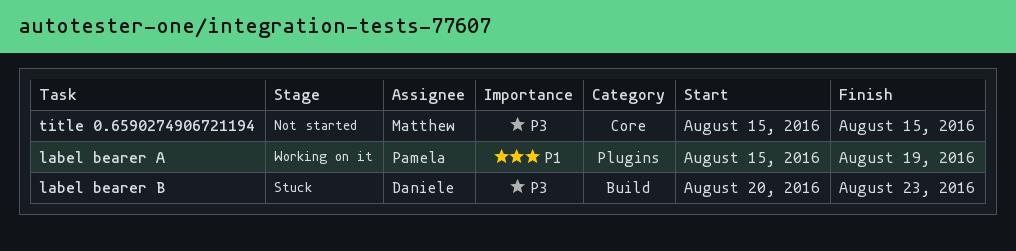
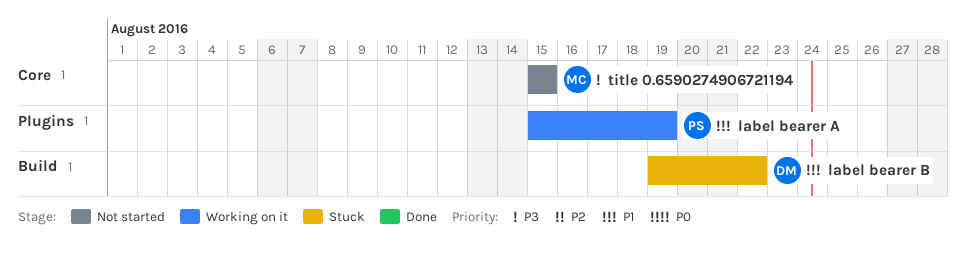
label bearer B, priority: P3 -> P1
label bearer B, start: Aug 20 -> Aug 19
label bearer B, due: Aug 23 -> Aug 22

